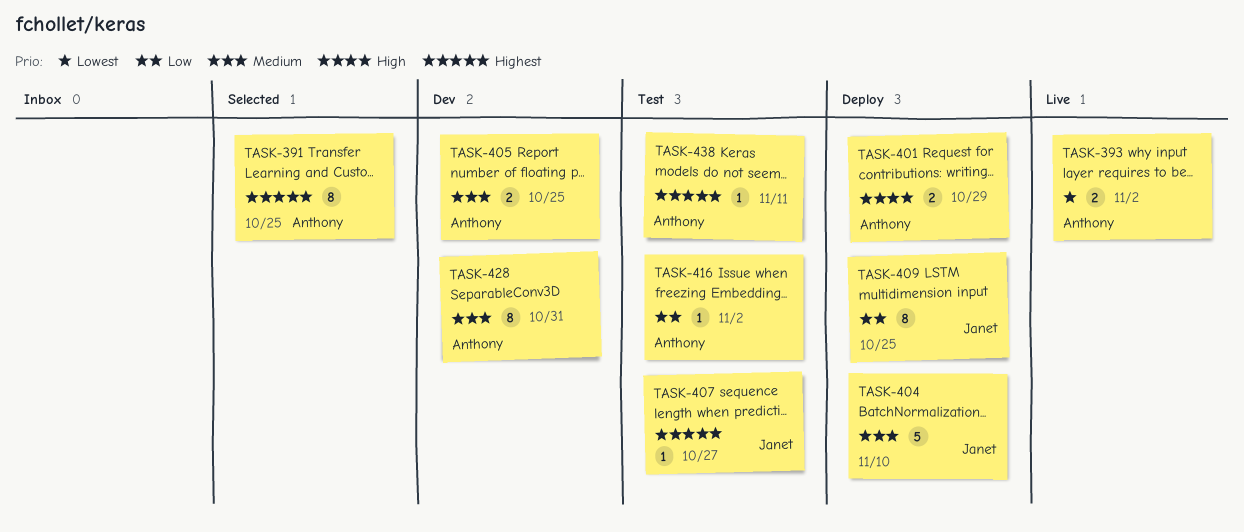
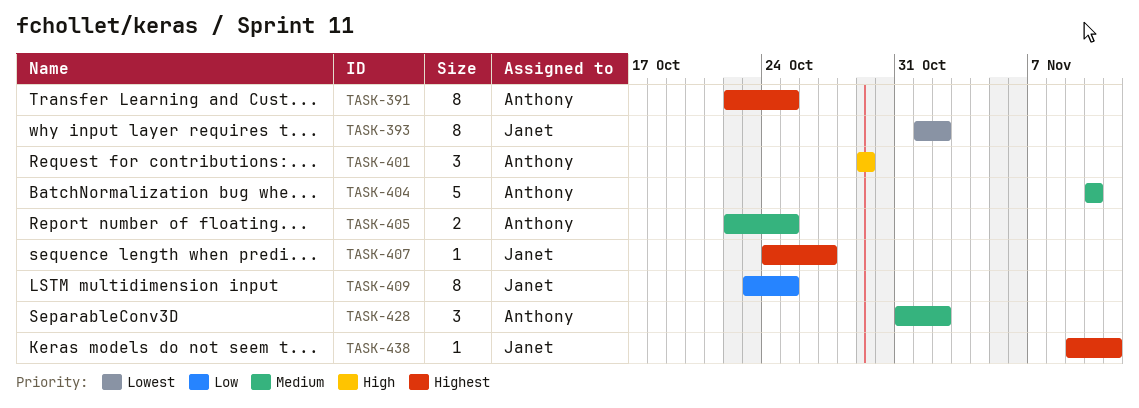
TASK-393, owner: Anthony -> Janet
TASK-393, estimate: 2 -> 8
TASK-401, estimate: 2 -> 3
TASK-404, owner: Janet -> Anthony
TASK-416: present -> none
TASK-428, estimate: 8 -> 3
TASK-428, due: Oct 31 -> Nov 2
TASK-438, owner: Anthony -> Janet

